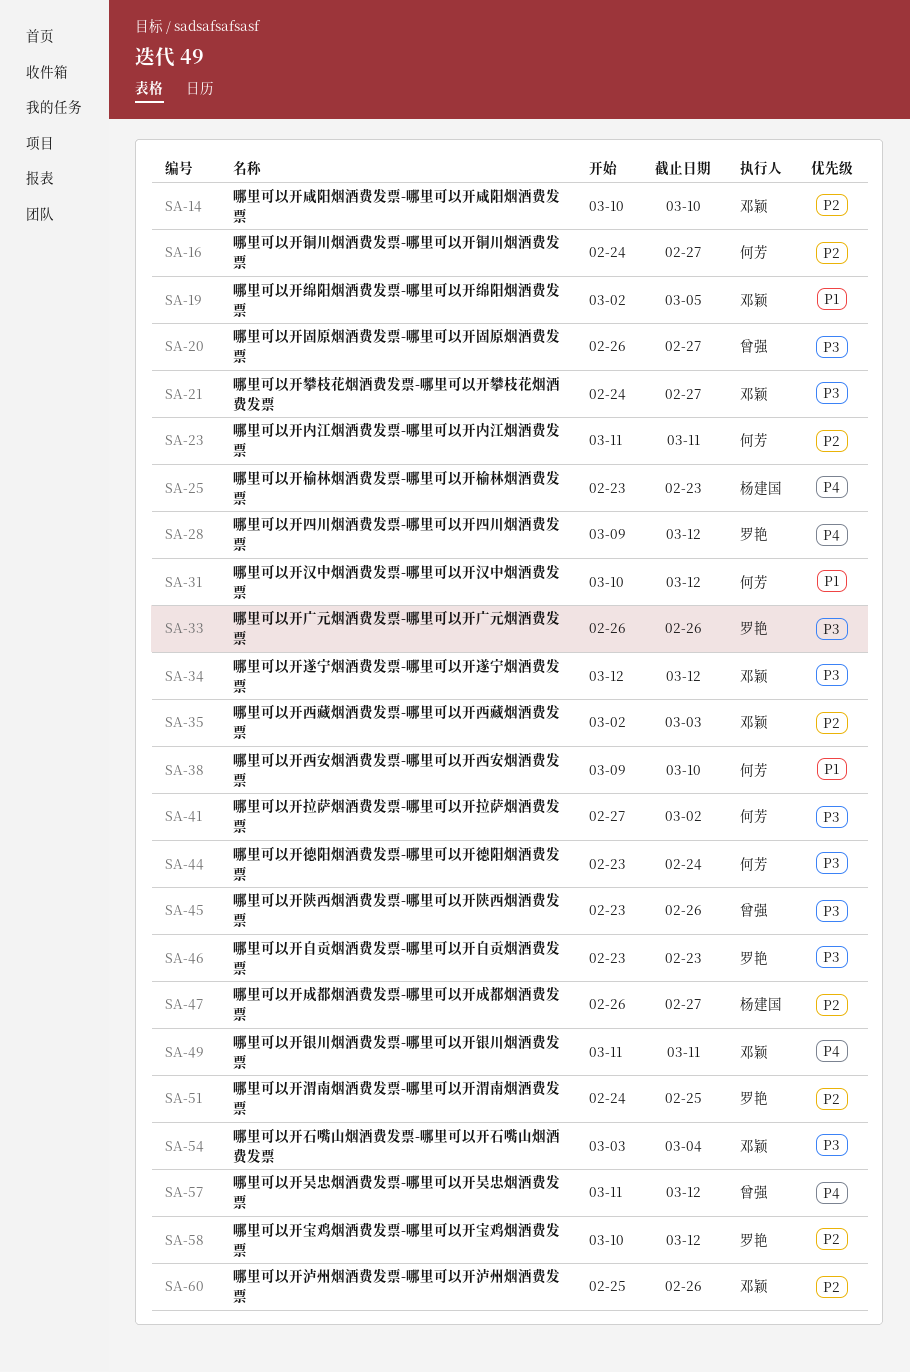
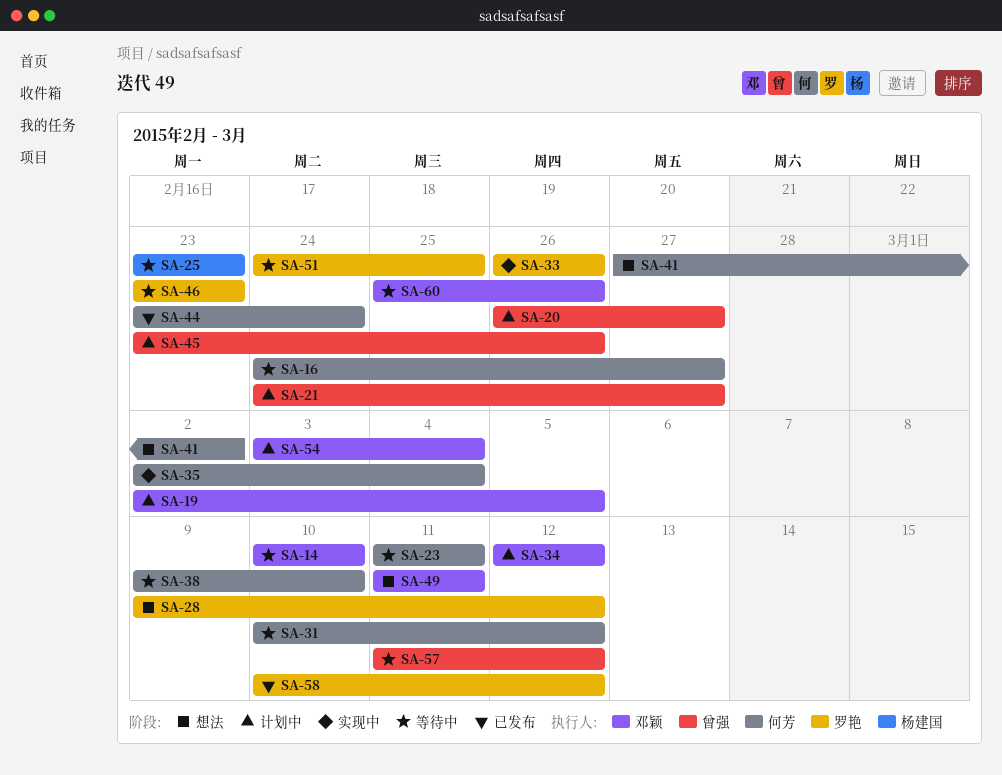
SA-21, owner: 邓颖 -> 曾强
SA-35, owner: 邓颖 -> 何芳
SA-35, due: Mar 3 -> Mar 4
SA-47: present -> none

